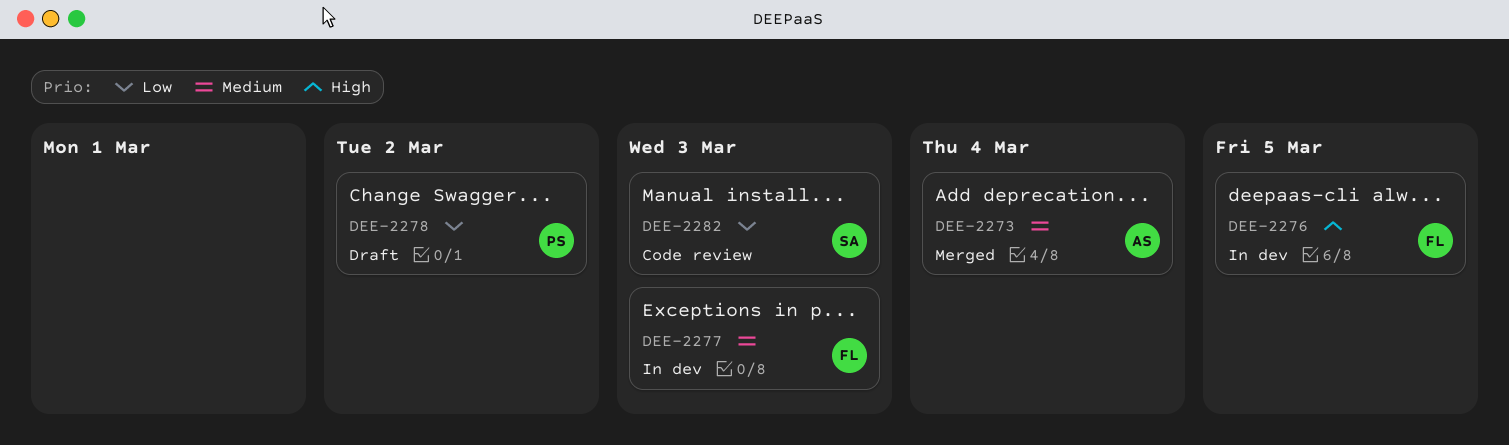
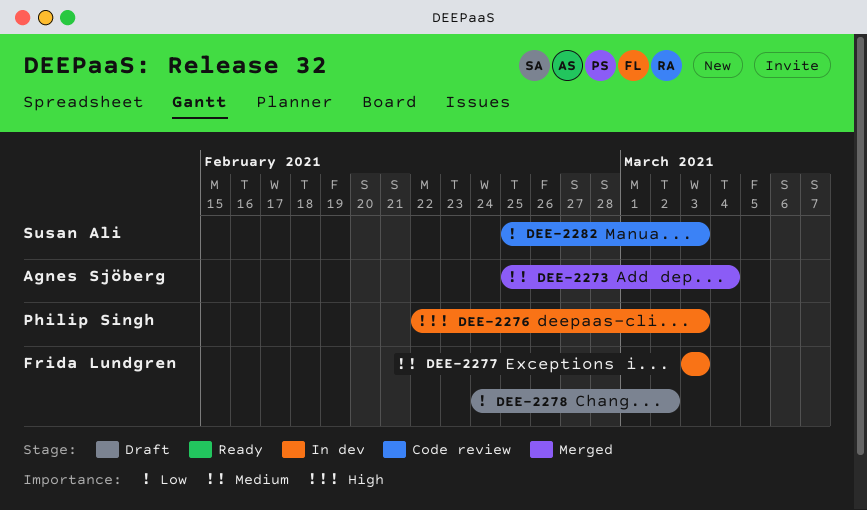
DEE-2276, owner: Frida Lundgren -> Philip Singh
DEE-2276, due: Mar 5 -> Mar 3
DEE-2278, owner: Philip Singh -> Frida Lundgren

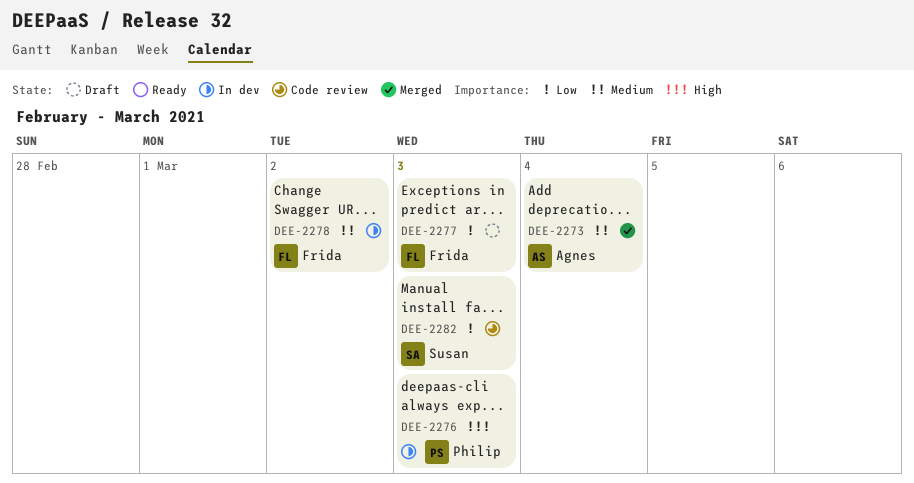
DEE-2277, status: In dev -> Draft
DEE-2277, priority: Medium -> Low
DEE-2278, status: Draft -> In dev
DEE-2278, priority: Low -> Medium

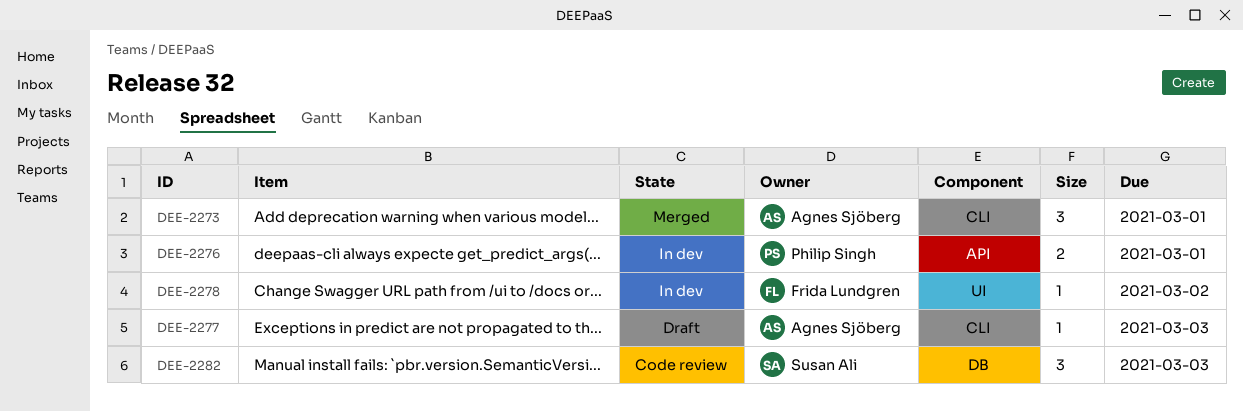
DEE-2273, due: Mar 4 -> Mar 1
DEE-2276, due: Mar 3 -> Mar 1
DEE-2277, owner: Frida Lundgren -> Agnes Sjöberg

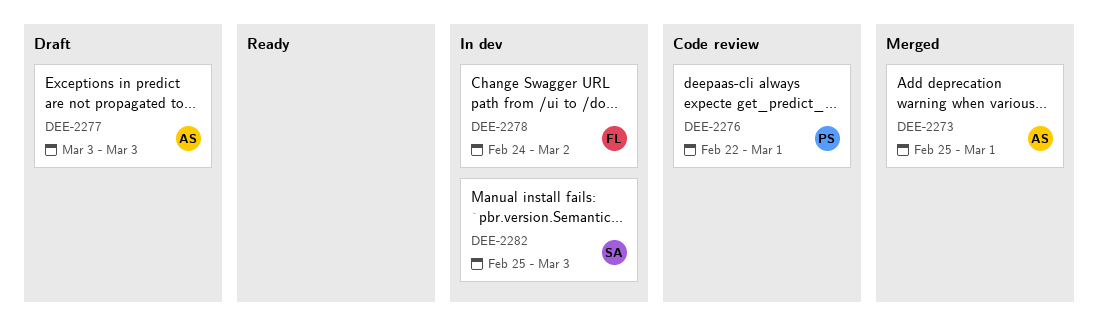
DEE-2276, status: In dev -> Code review
DEE-2282, status: Code review -> In dev

